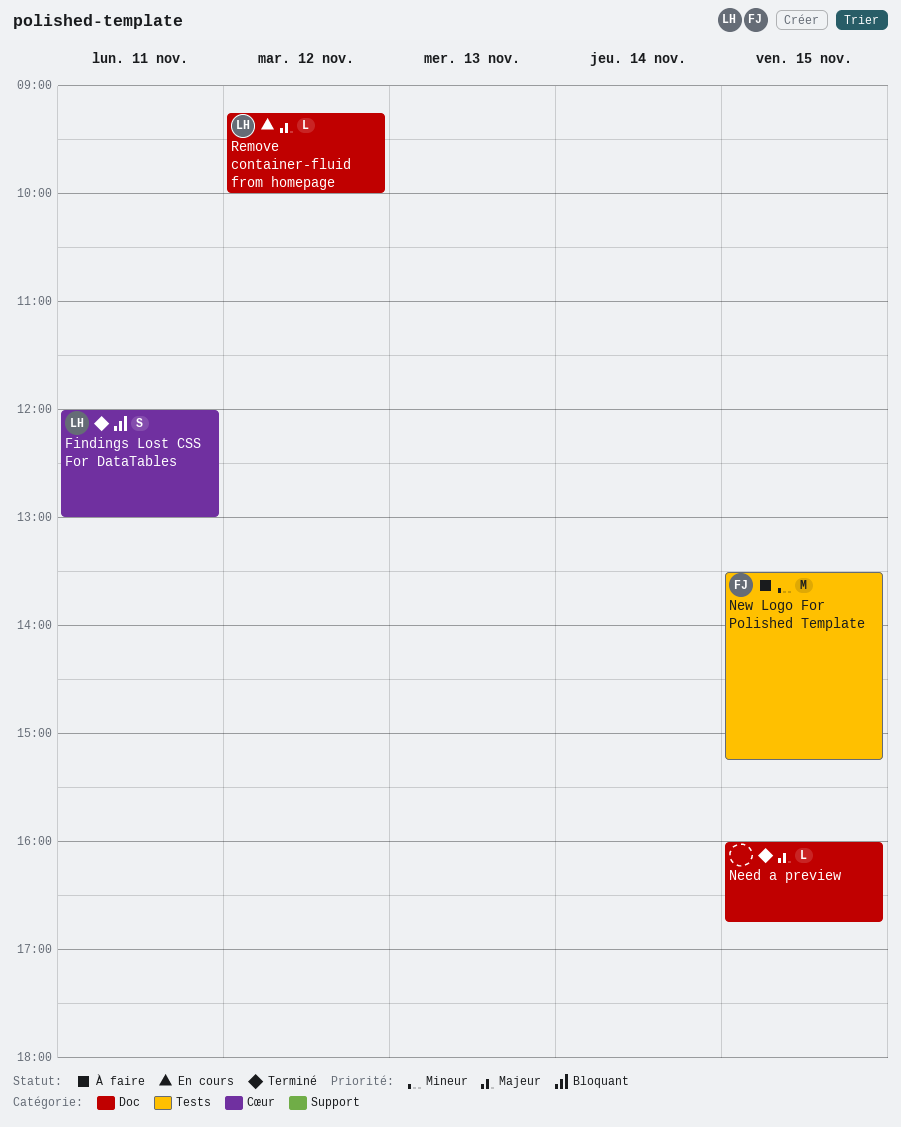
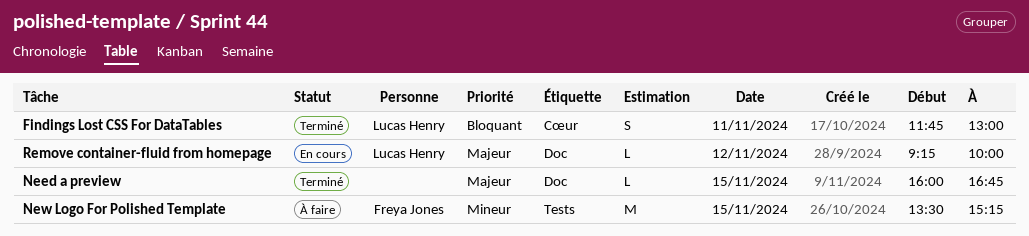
Findings Lost CSS For DataTables, begins: 12:00 -> 11:45

